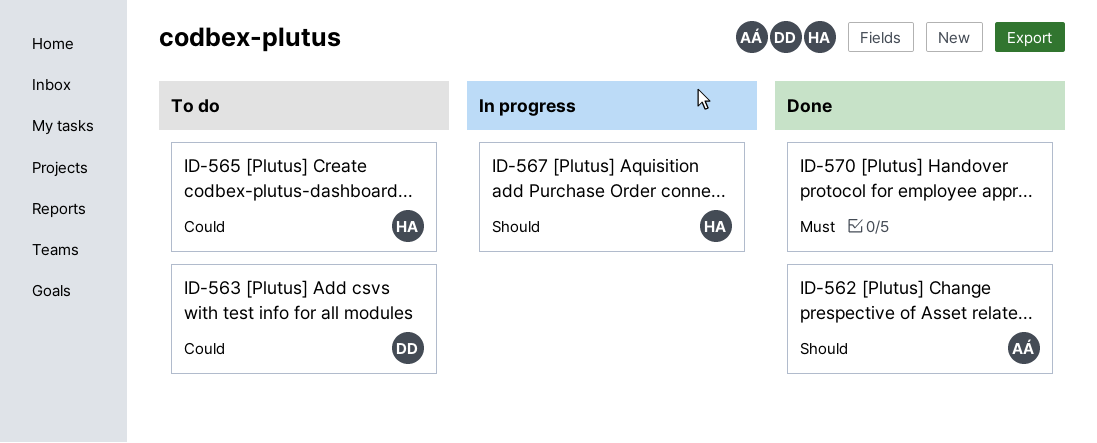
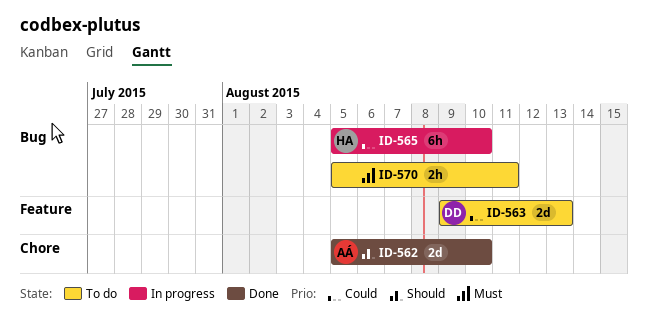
ID-565, status: To do -> In progress
ID-567: present -> none
ID-570, status: Done -> To do

